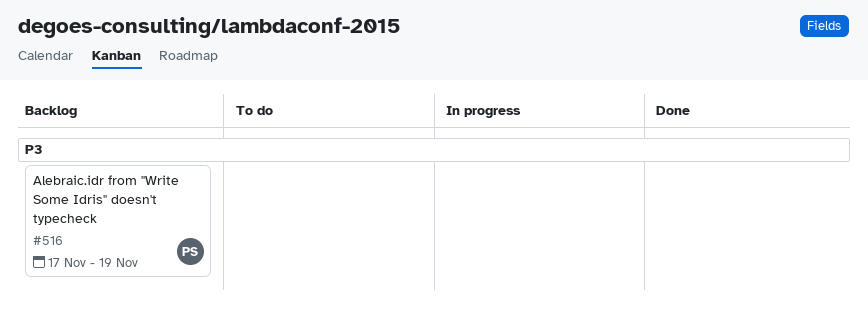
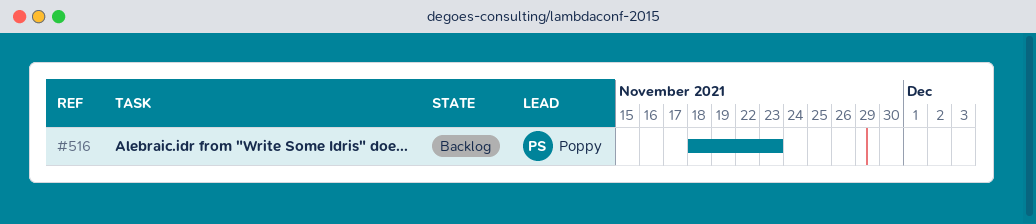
#516, start: Nov 17 -> Nov 18
#516, due: Nov 19 -> Nov 23

